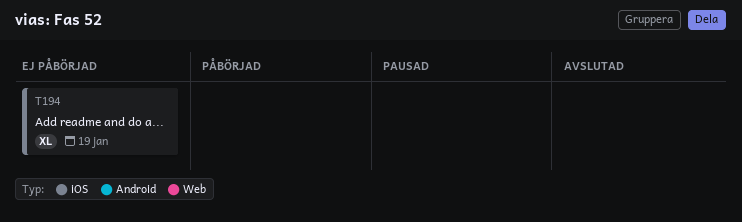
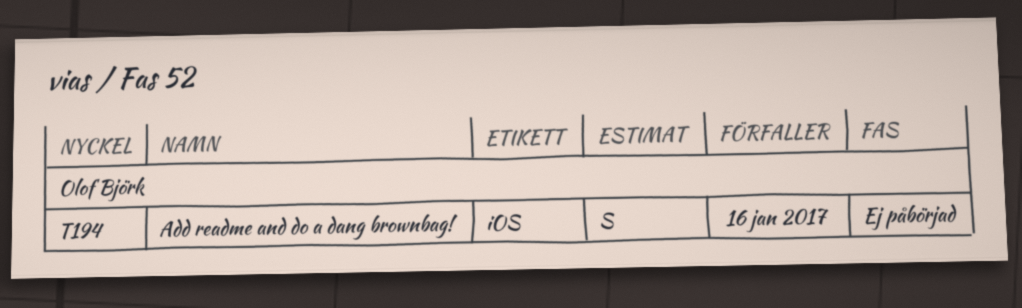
T194, estimate: XL -> S
T194, due: Jan 19 -> Jan 16

